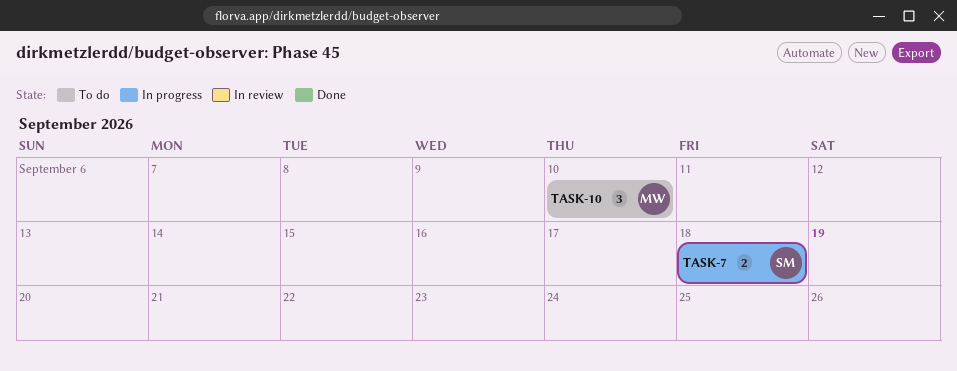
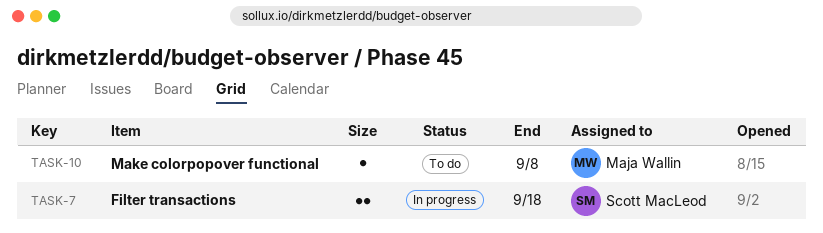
TASK-10, estimate: 3 -> 1
TASK-10, due: Sep 10 -> Sep 8

